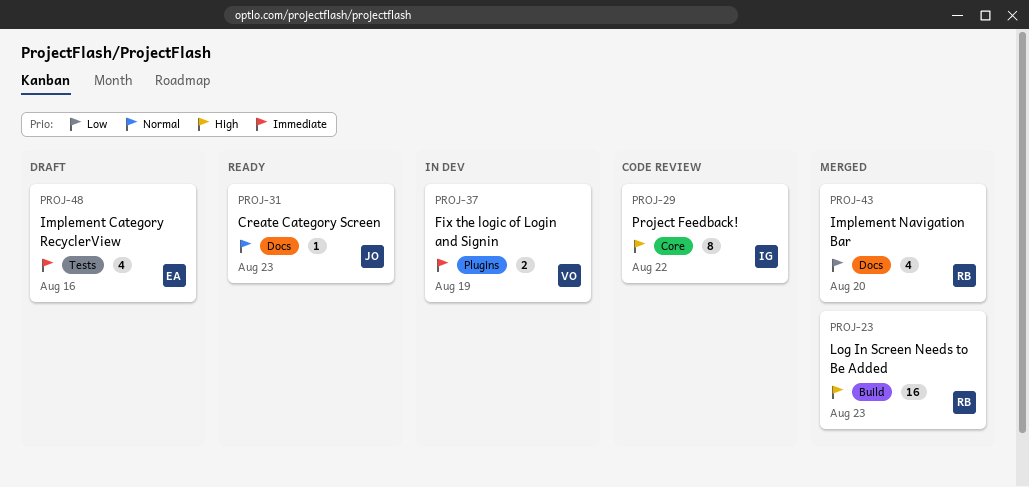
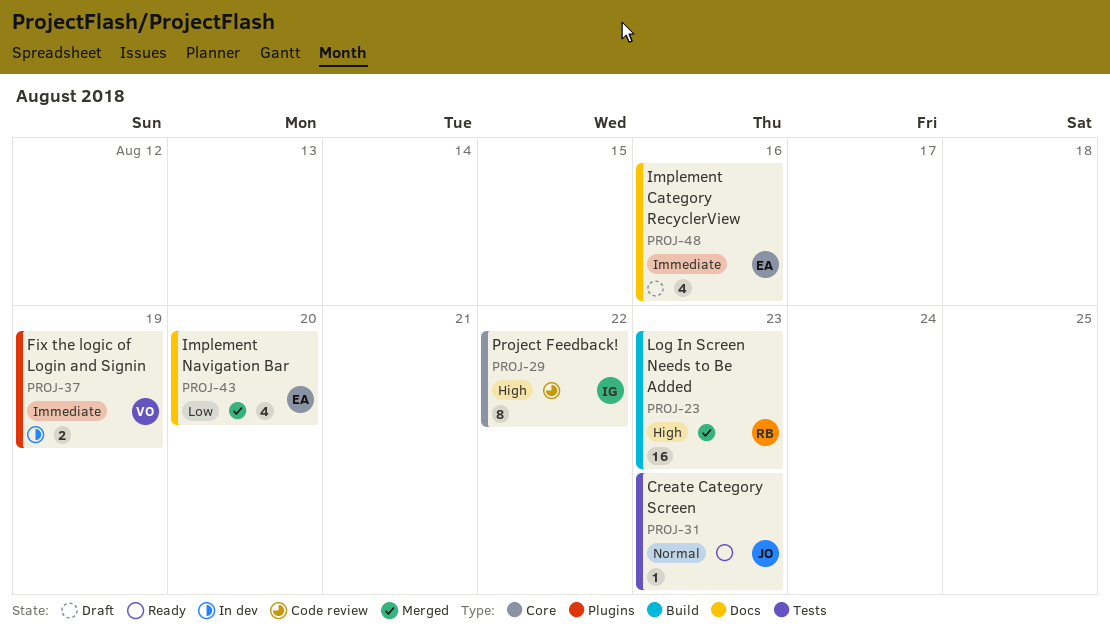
PROJ-31, label: Docs -> Tests
PROJ-43, owner: RB -> EA
PROJ-48, label: Tests -> Docs

